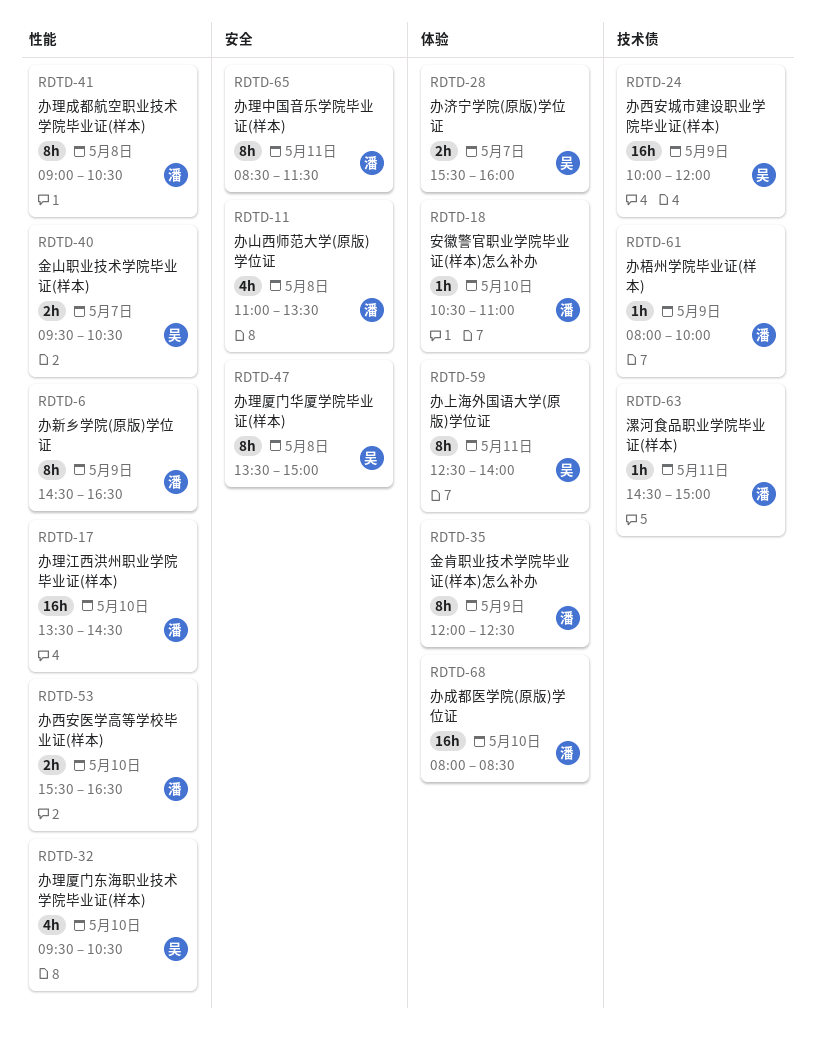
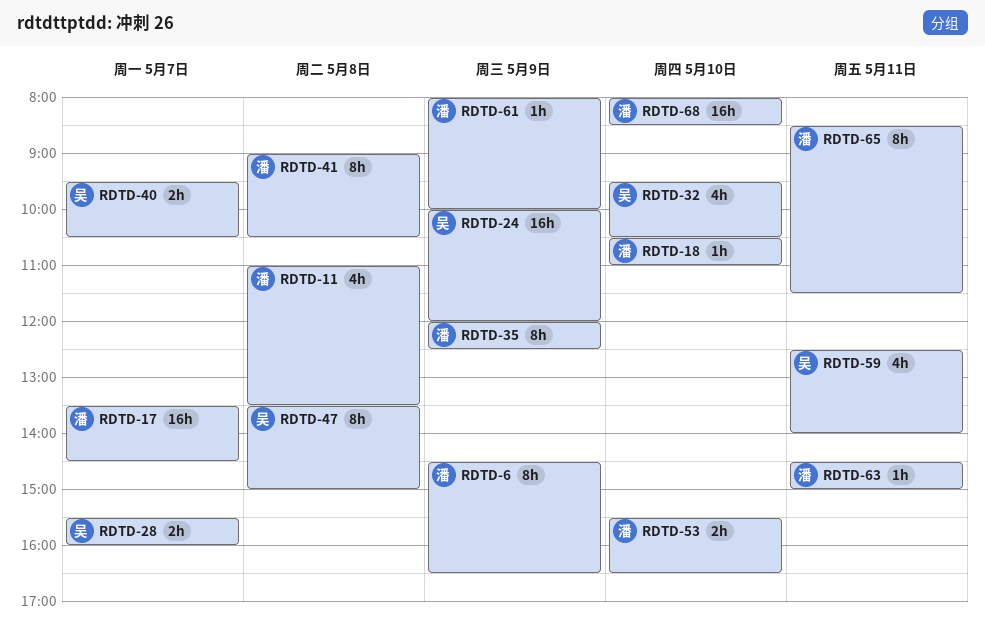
RDTD-17, day: May 10 -> May 7
RDTD-59, estimate: 8h -> 4h

